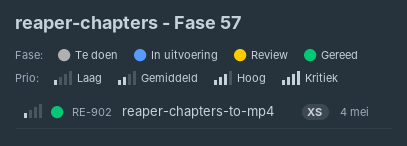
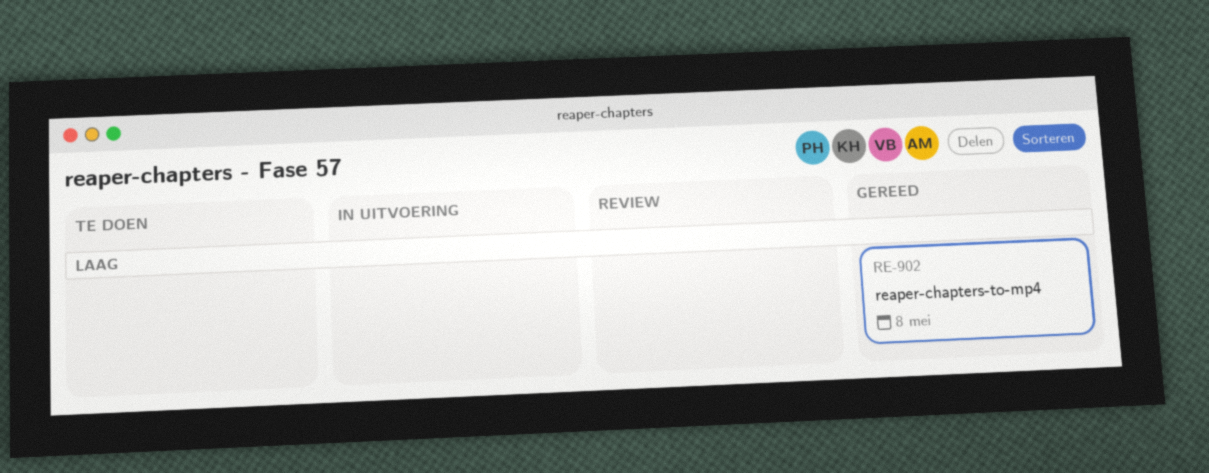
RE-902, due: May 4 -> May 8

